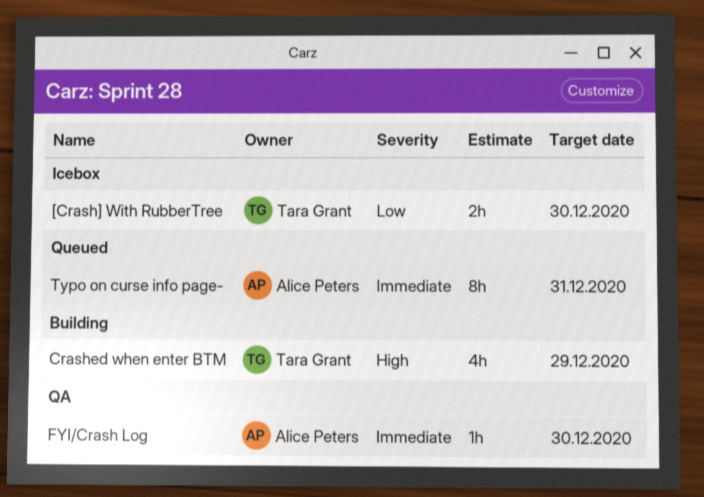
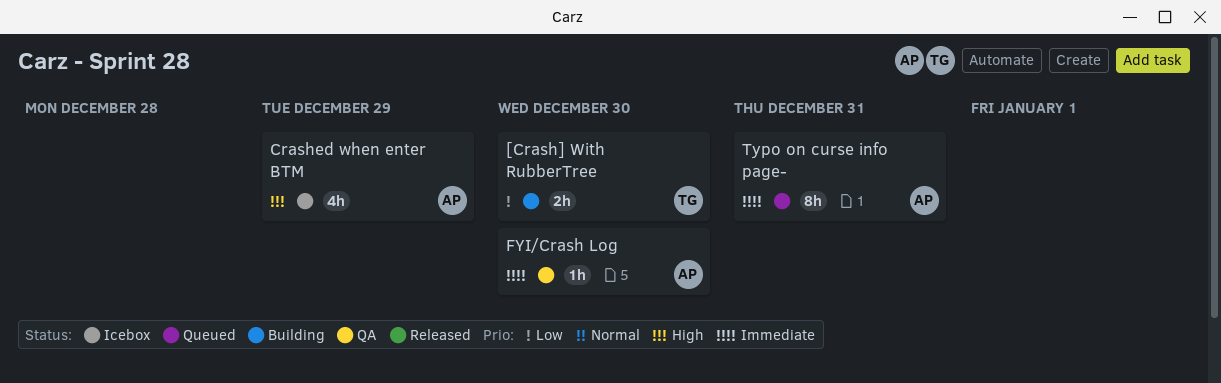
[Crash] With RubberTree, status: Icebox -> Building
Crashed when enter BTM, status: Building -> Icebox
Crashed when enter BTM, owner: Tara Grant -> Alice Peters

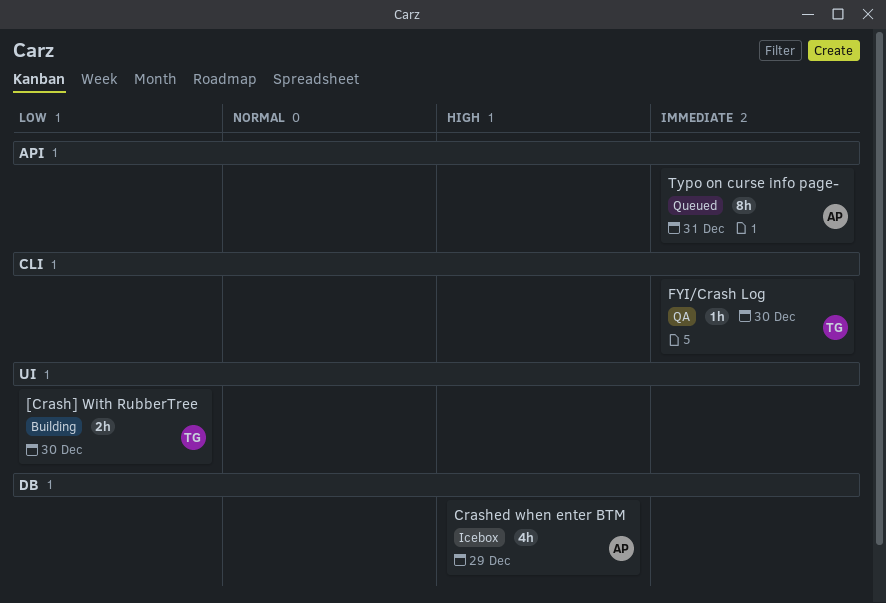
FYI/Crash Log, owner: AP -> TG

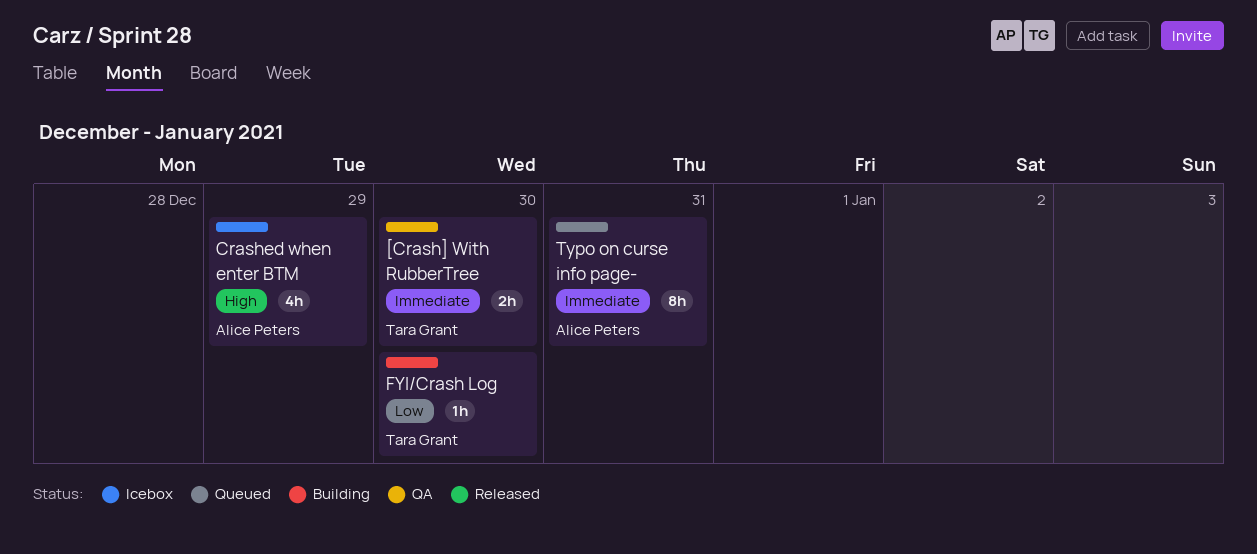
[Crash] With RubberTree, status: Building -> QA
[Crash] With RubberTree, priority: Low -> Immediate
FYI/Crash Log, status: QA -> Building
FYI/Crash Log, priority: Immediate -> Low

